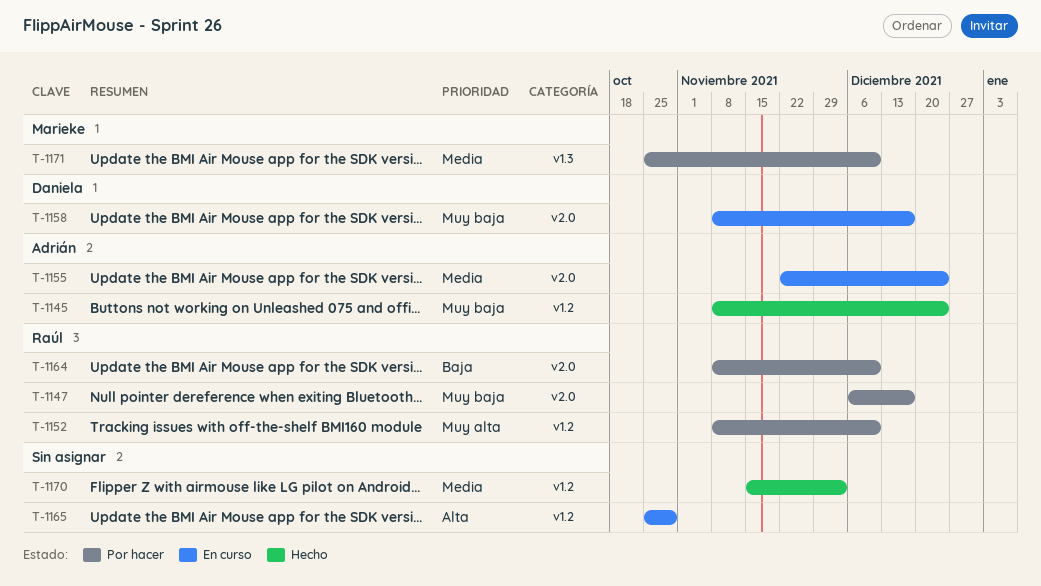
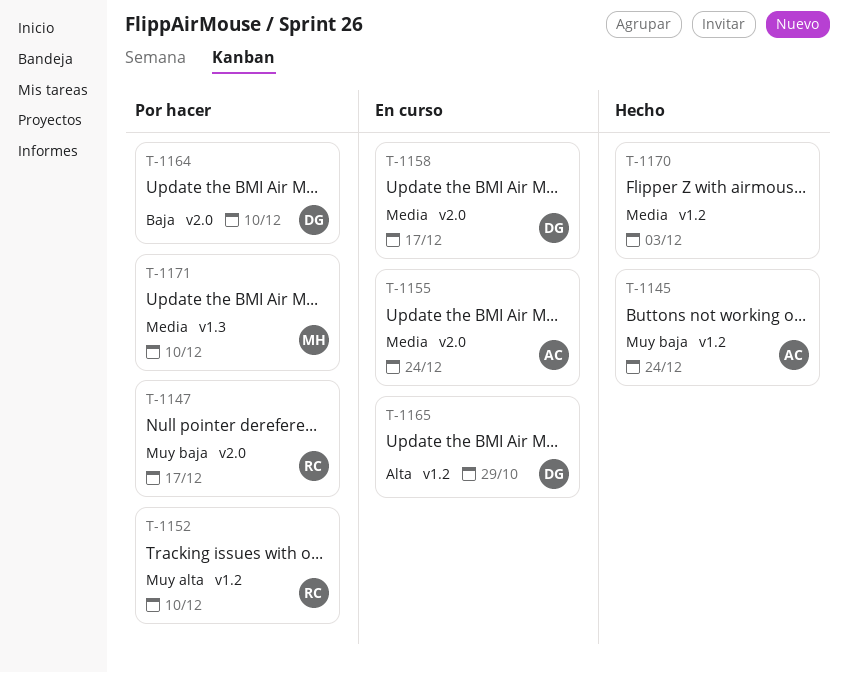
T-1158, priority: Muy baja -> Media
T-1164, owner: Raúl -> Daniela
T-1165, owner: none -> Daniela

